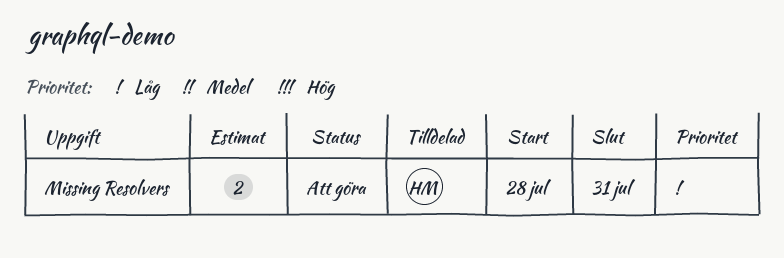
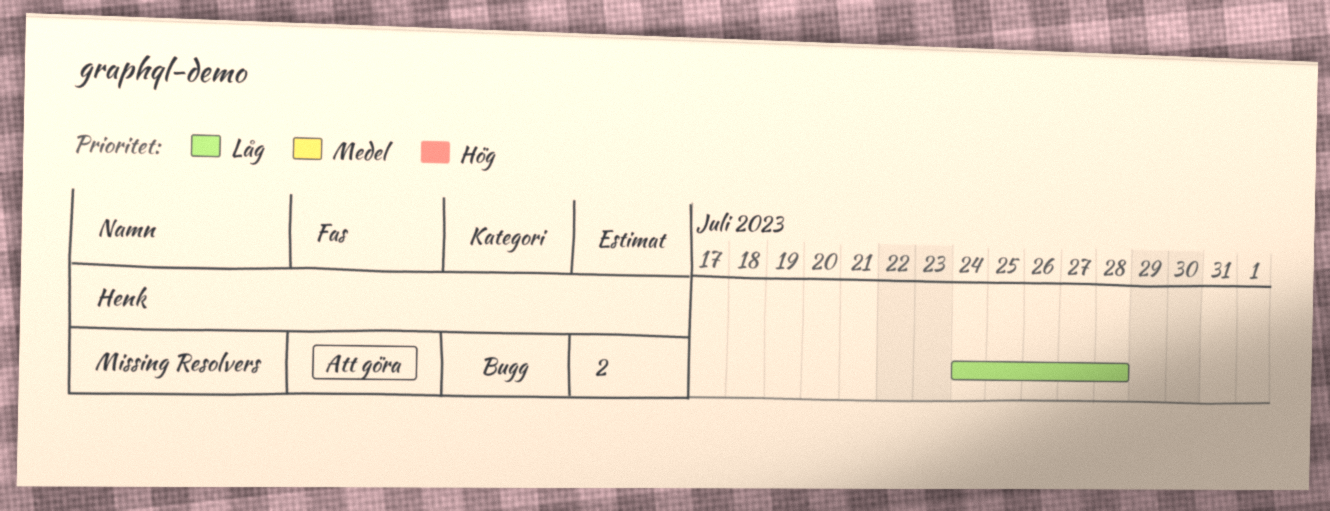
Missing Resolvers, start: Jul 28 -> Jul 24
Missing Resolvers, due: Jul 31 -> Jul 28

